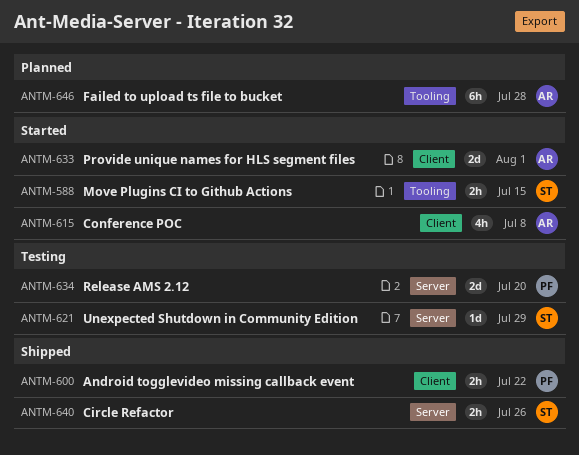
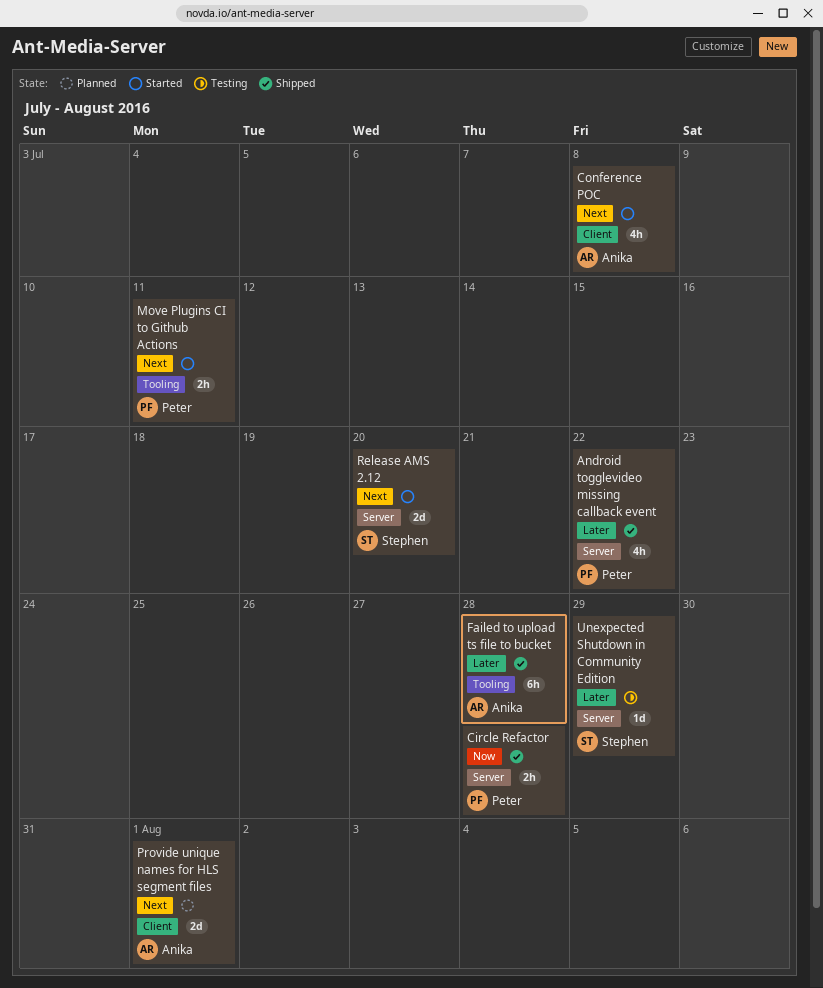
Android togglevideo missing callback event, label: Client -> Server
Android togglevideo missing callback event, estimate: 2h -> 4h
Circle Refactor, owner: Stephen -> Peter
Circle Refactor, due: Jul 26 -> Jul 28
Failed to upload ts file to bucket, status: Planned -> Shipped
Move Plugins CI to Github Actions, owner: Stephen -> Peter
Move Plugins CI to Github Actions, due: Jul 15 -> Jul 11
Provide unique names for HLS segment files, status: Started -> Planned
Release AMS 2.12, status: Testing -> Started
Release AMS 2.12, owner: Peter -> Stephen

